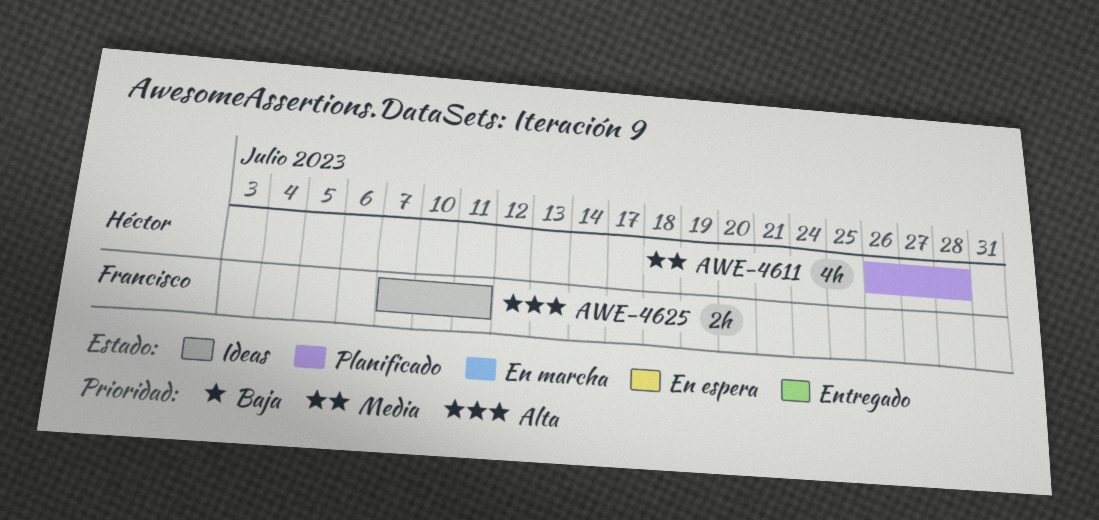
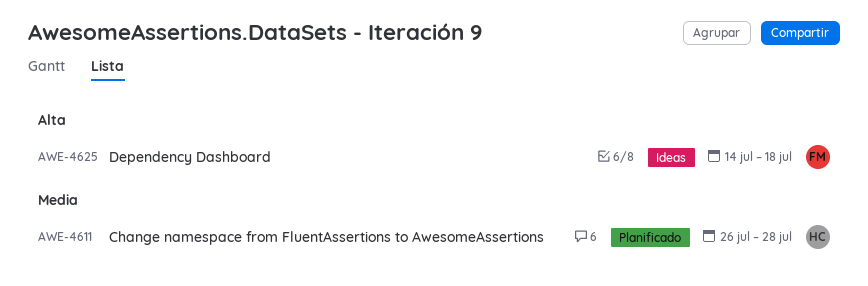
AWE-4625, start: Jul 7 -> Jul 14
AWE-4625, due: Jul 11 -> Jul 18

